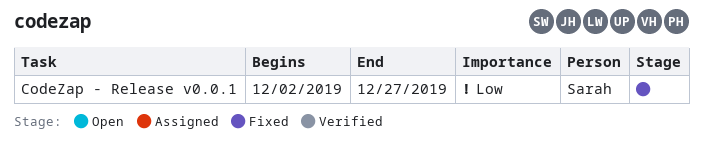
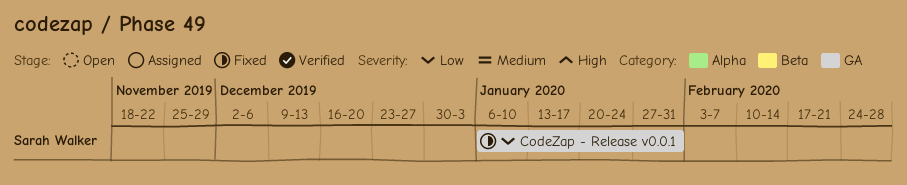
CodeZap - Release v0.0.1, start: Dec 2 -> Jan 6
CodeZap - Release v0.0.1, due: Dec 27 -> Jan 31

